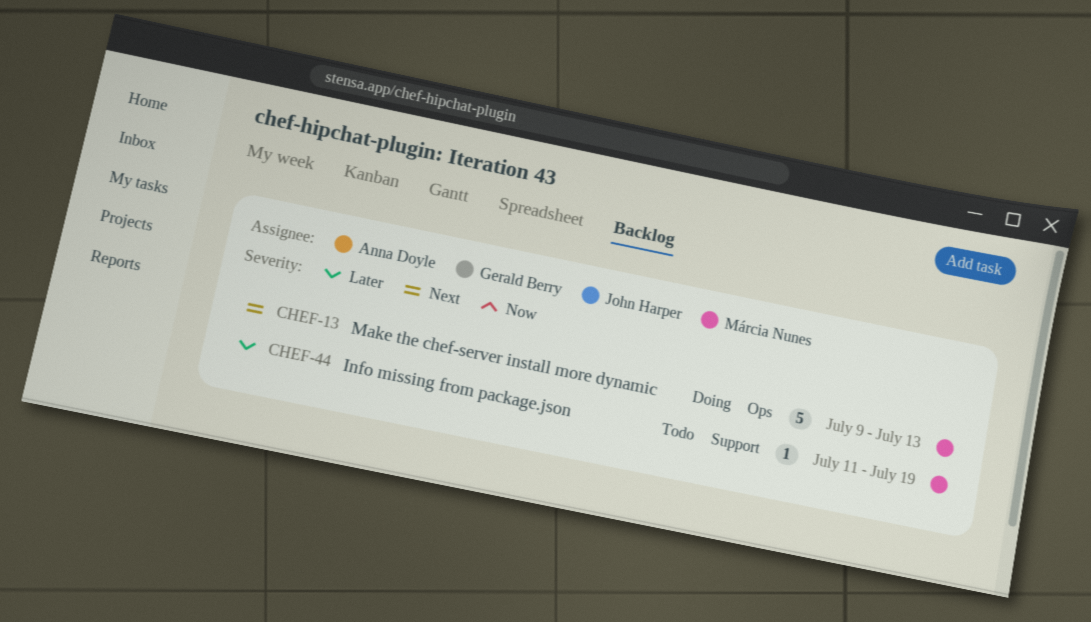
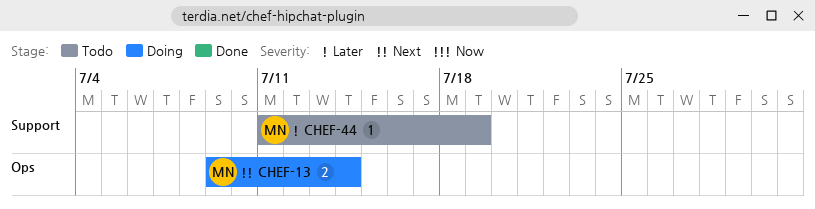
CHEF-13, estimate: 5 -> 2
CHEF-13, due: Jul 13 -> Jul 14

